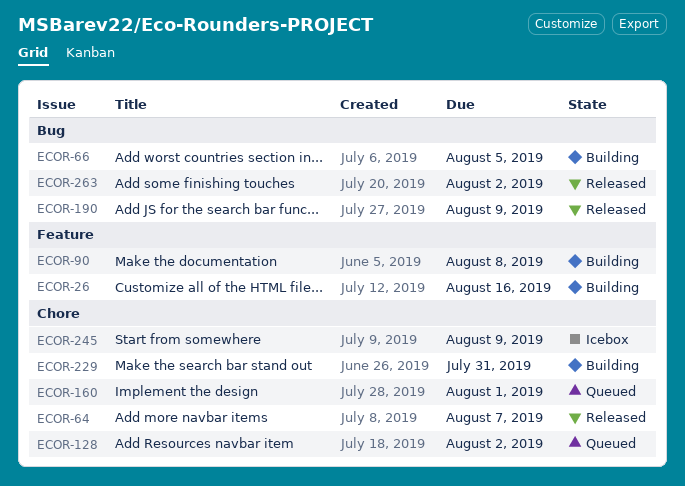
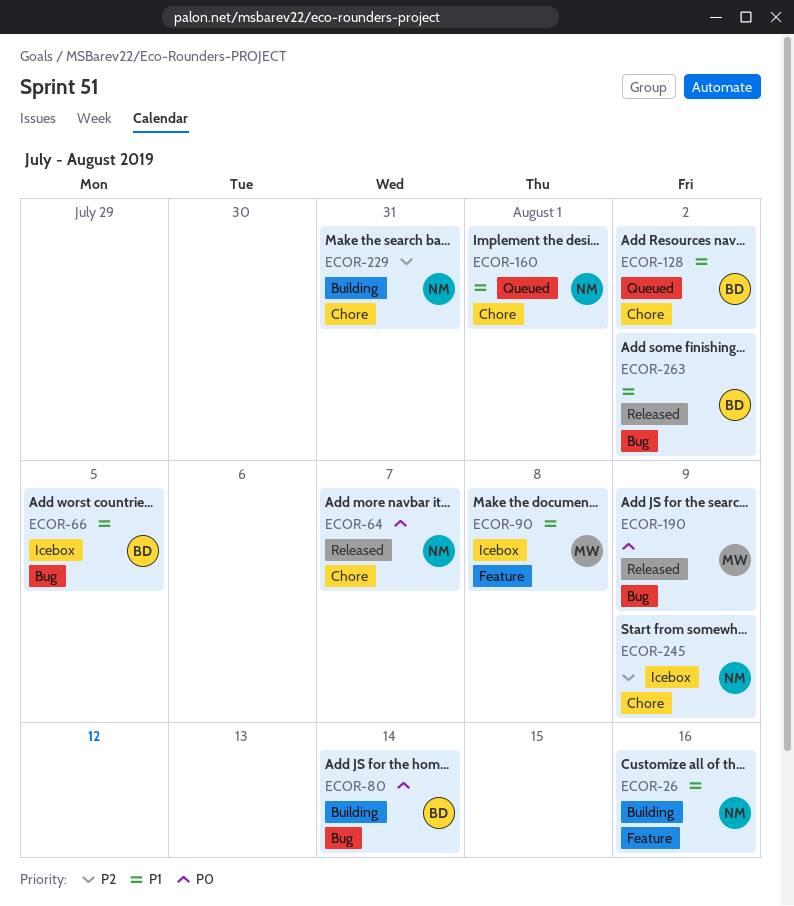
ECOR-66, status: Building -> Icebox
ECOR-80: none -> present
ECOR-90, status: Building -> Icebox

